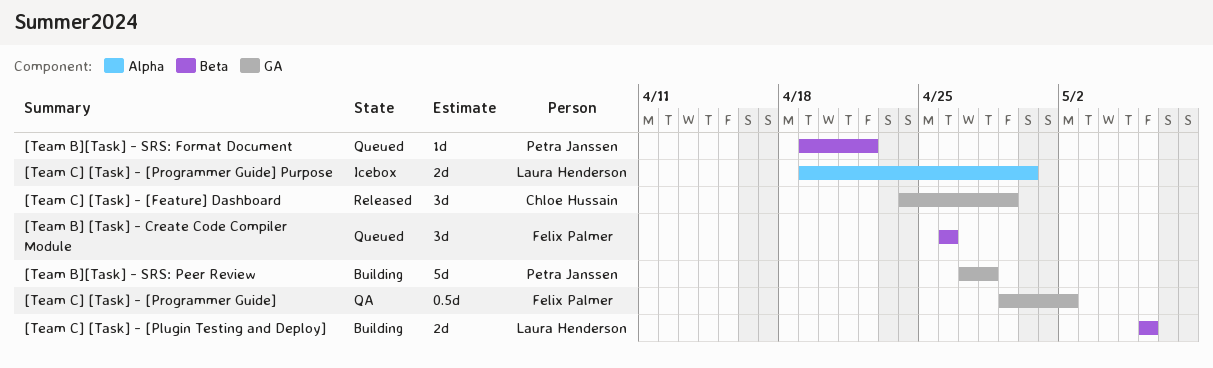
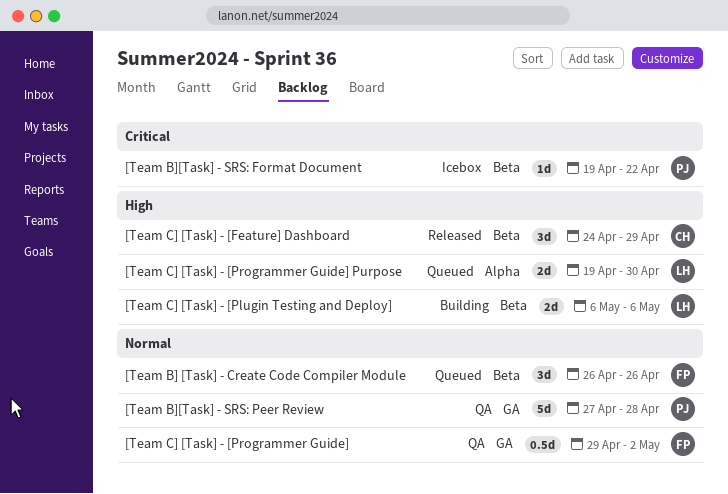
[Team B][Task] - SRS: Format Document, status: Queued -> Icebox
[Team B][Task] - SRS: Peer Review, status: Building -> QA
[Team C] [Task] - [Feature] Dashboard, label: GA -> Beta
[Team C] [Task] - [Programmer Guide] Purpose, status: Icebox -> Queued

